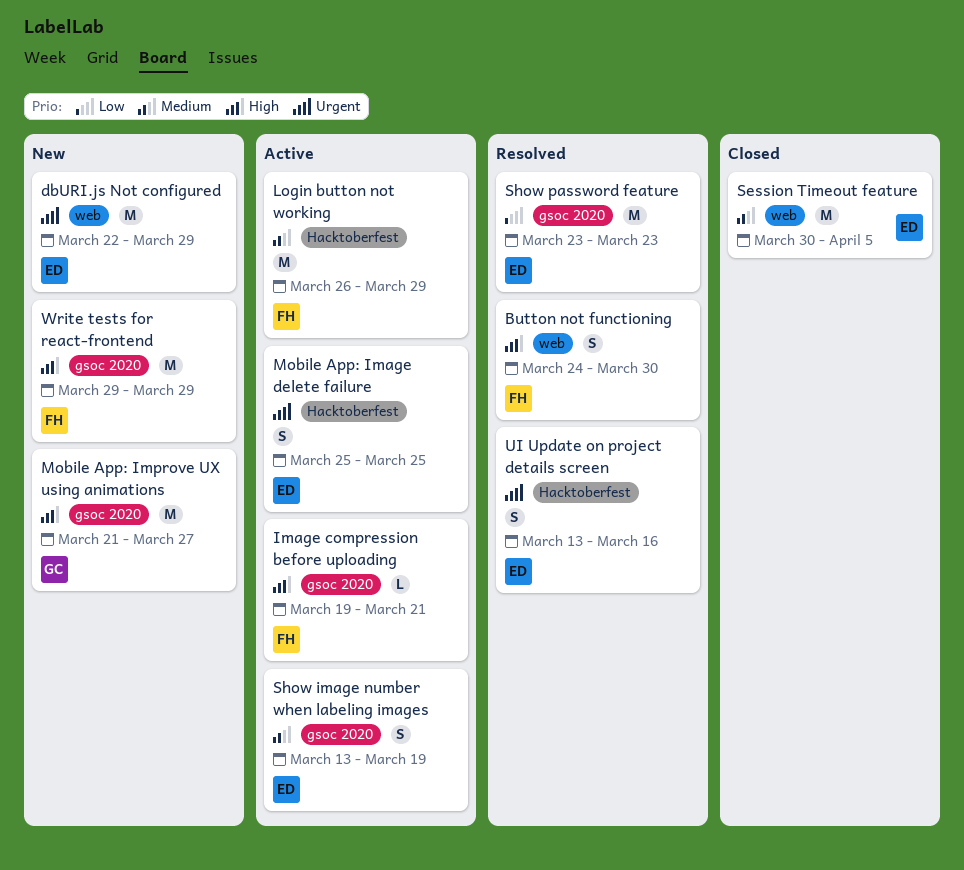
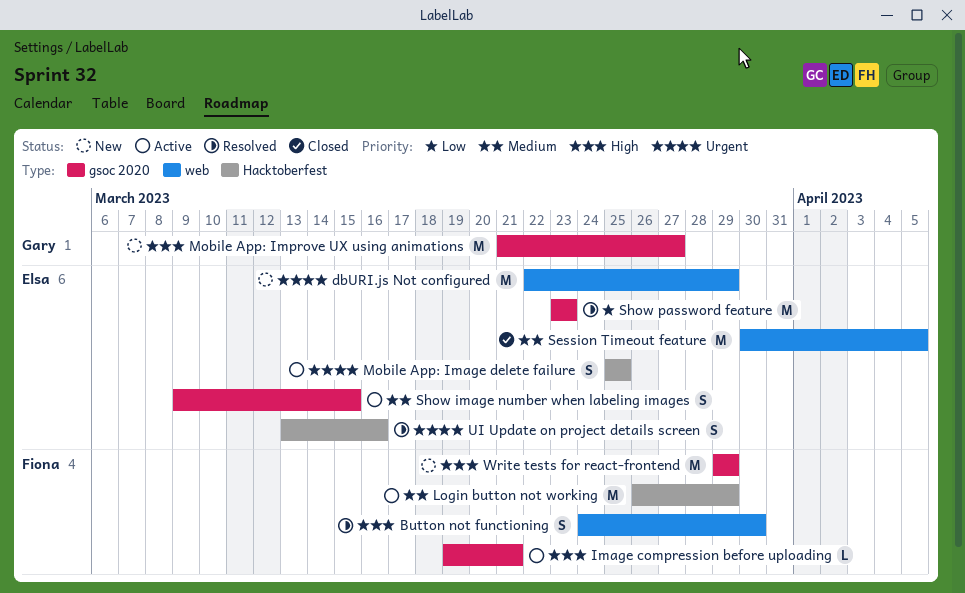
Show image number when labeling images, start: Mar 13 -> Mar 9
Show image number when labeling images, due: Mar 19 -> Mar 15

